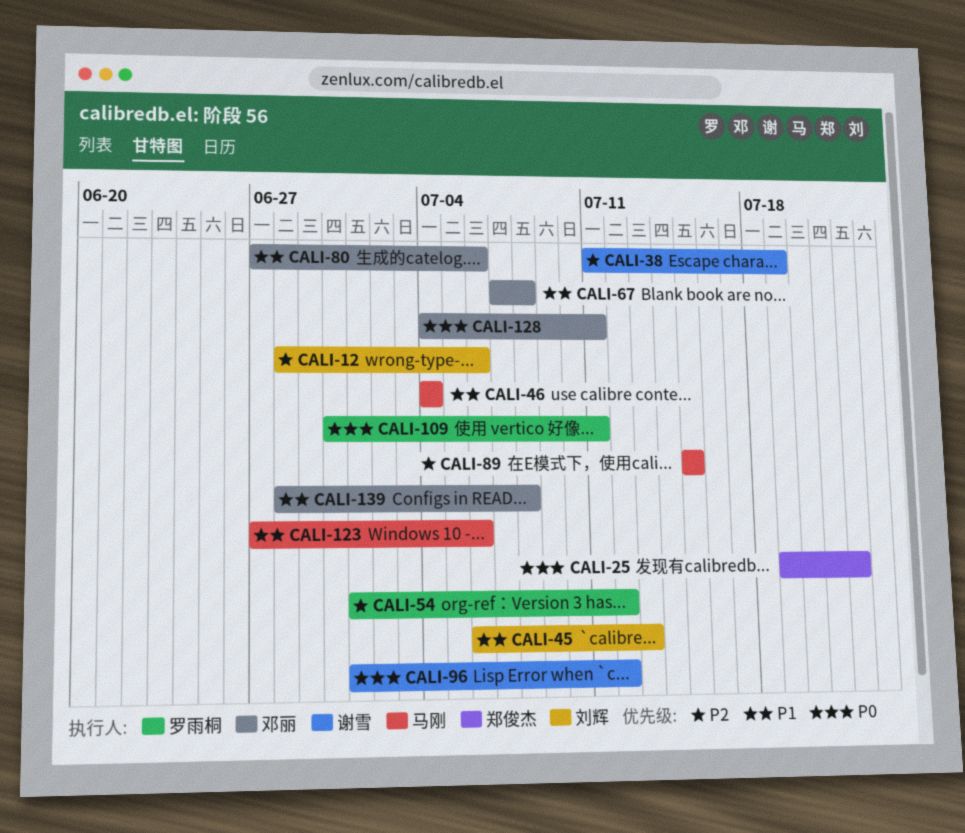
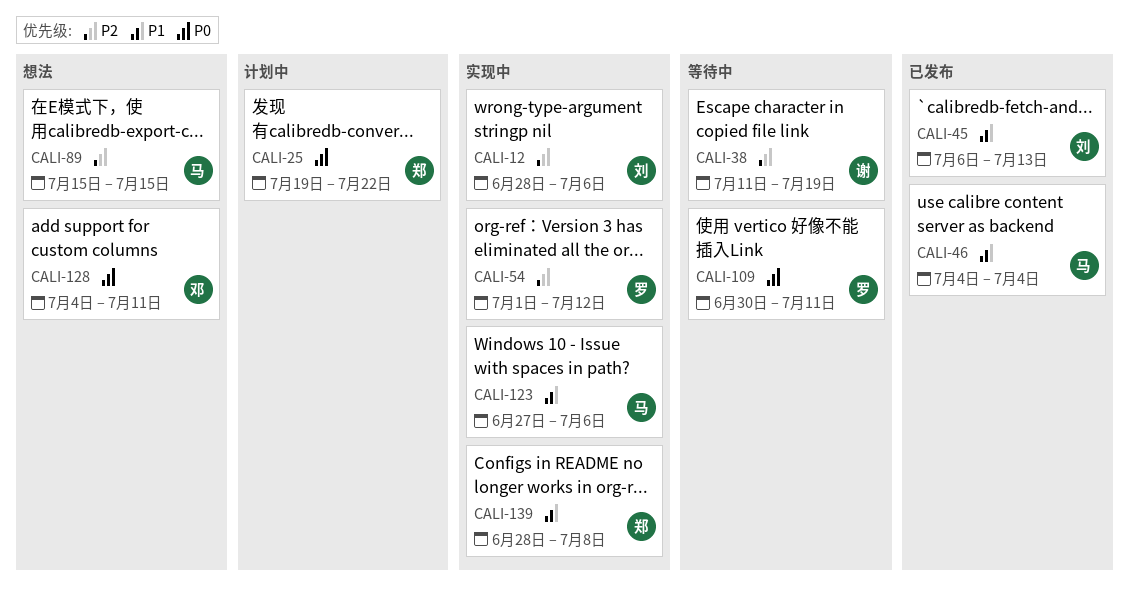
CALI-67: present -> none
CALI-80: present -> none
CALI-96: present -> none
CALI-139, owner: 邓丽 -> 郑俊杰

